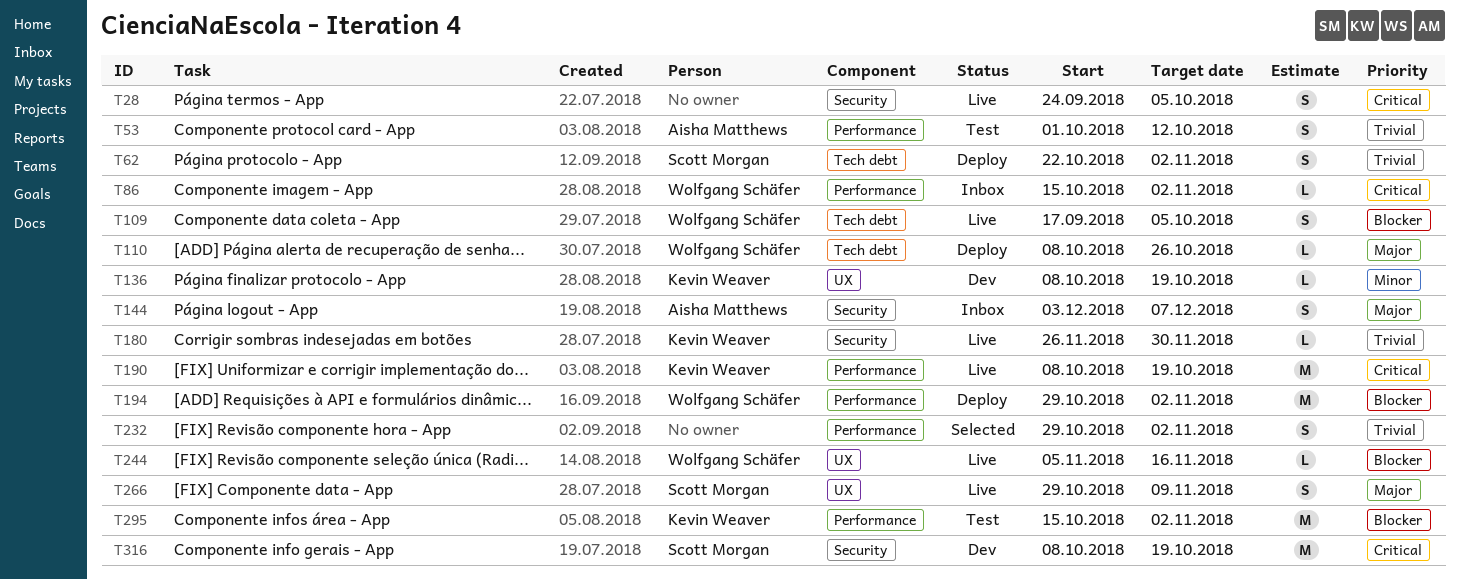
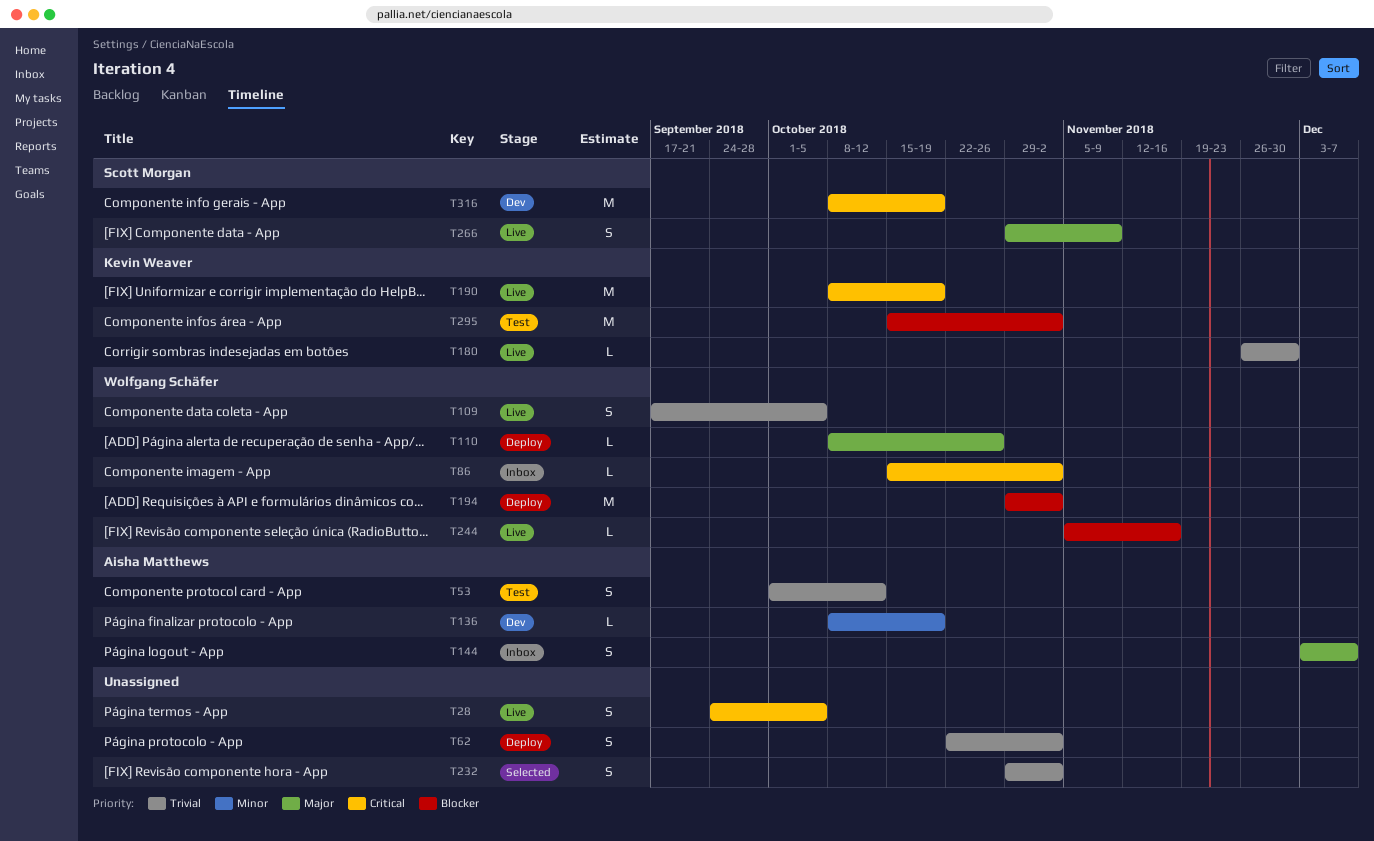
T62, owner: Scott Morgan -> none
T109, priority: Blocker -> Trivial
T136, owner: Kevin Weaver -> Aisha Matthews

